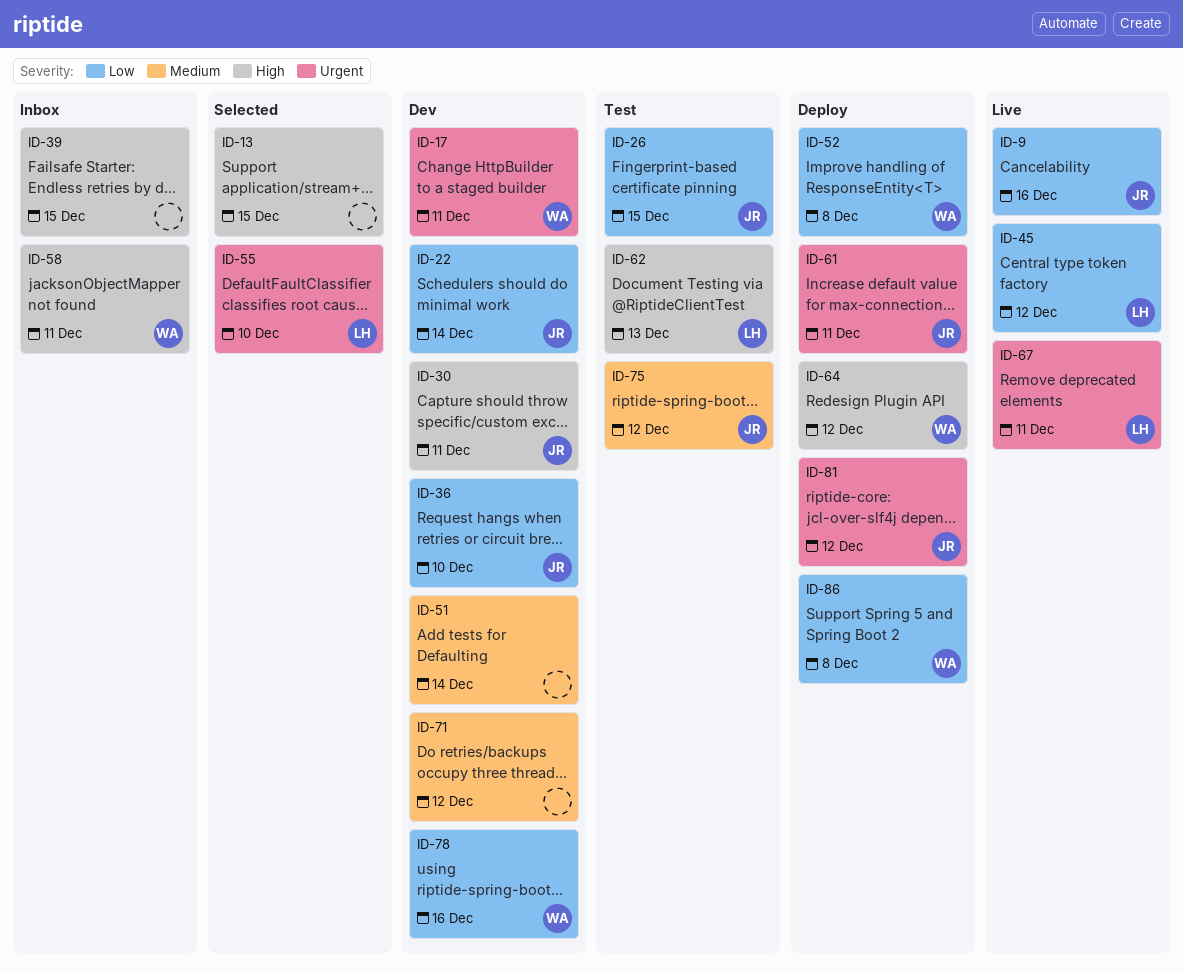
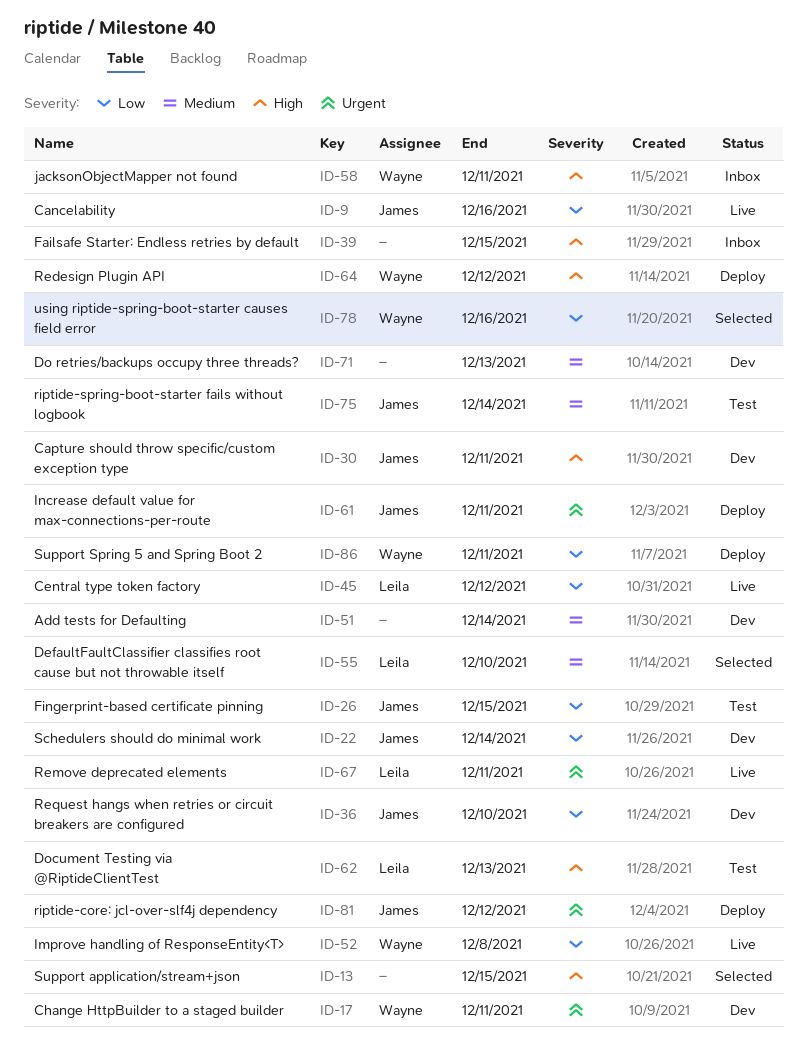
ID-52, status: Deploy -> Live
ID-55, priority: Urgent -> Medium
ID-71, due: Dec 12 -> Dec 13
ID-75, due: Dec 12 -> Dec 14
ID-78, status: Dev -> Selected
ID-86, due: Dec 8 -> Dec 11

